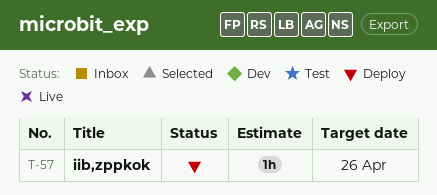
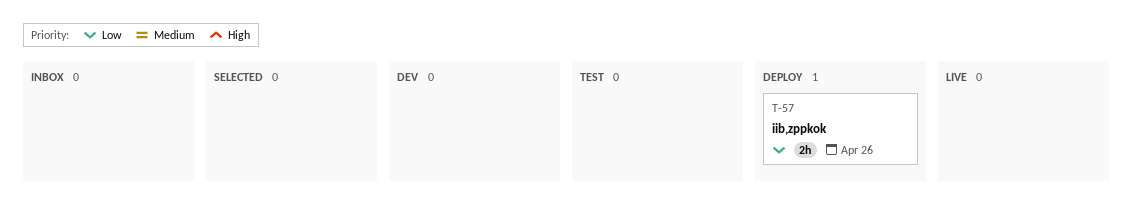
T-57, estimate: 1h -> 2h

